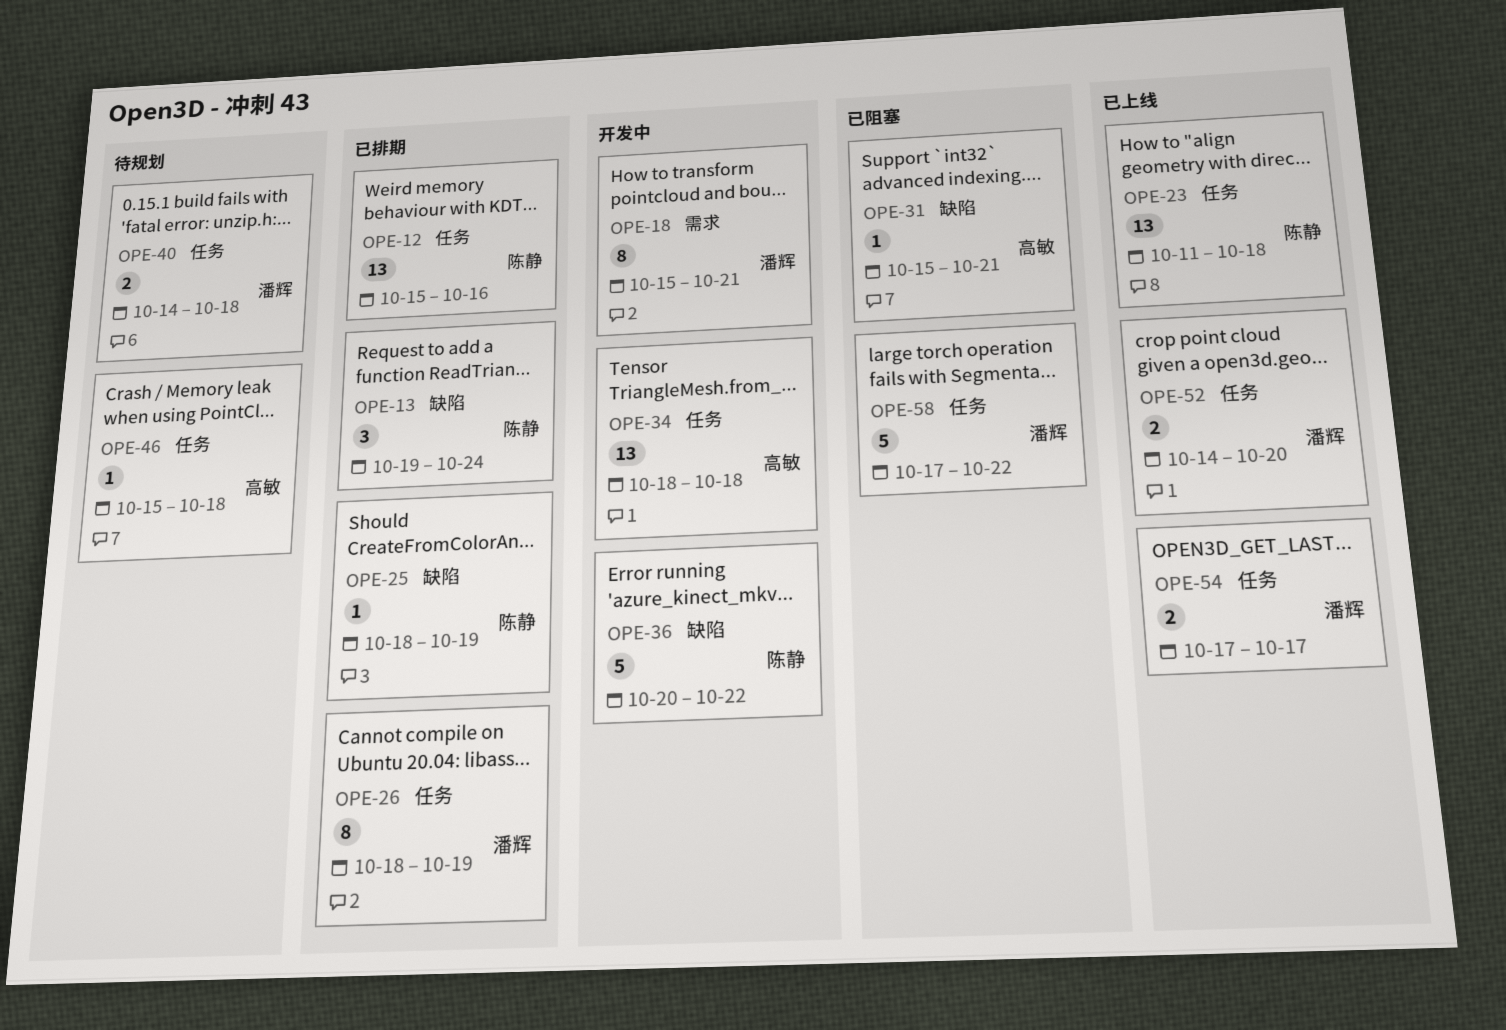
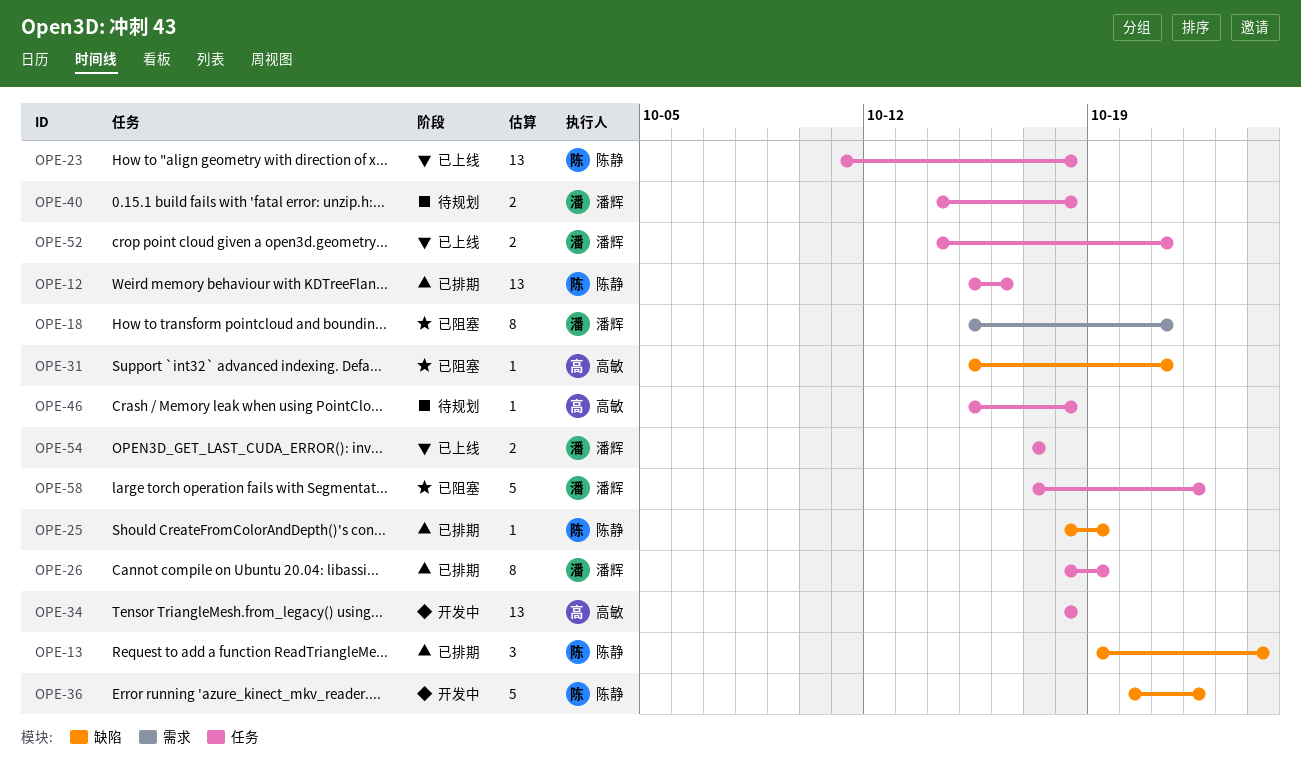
OPE-18, status: 开发中 -> 已阻塞
OPE-52, due: Oct 20 -> Oct 21

